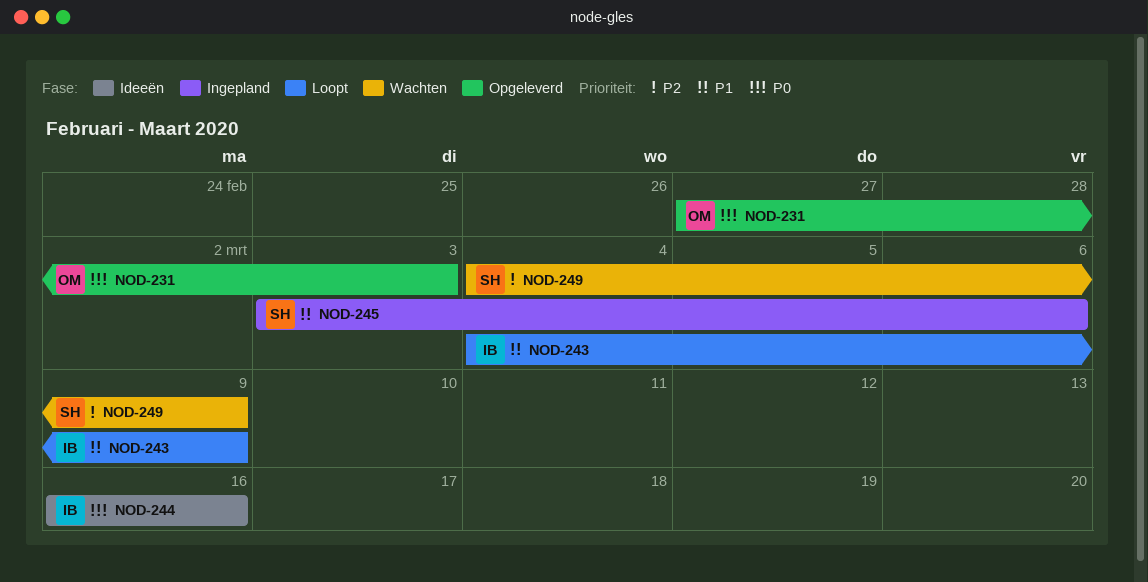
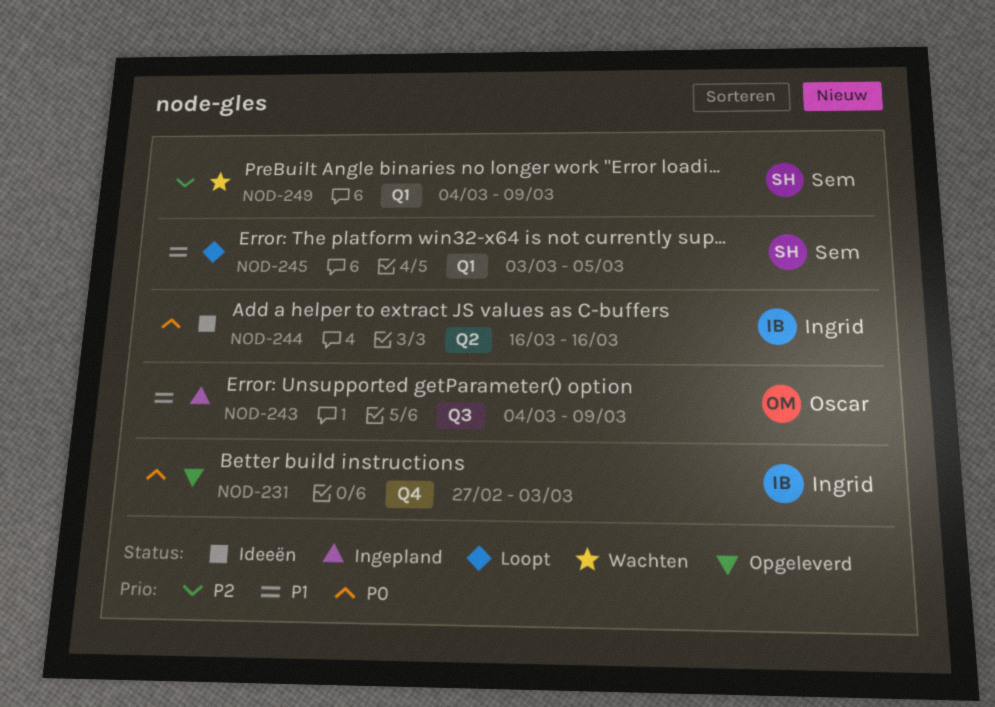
NOD-231, owner: Oscar -> Ingrid
NOD-243, status: Loopt -> Ingepland
NOD-243, owner: Ingrid -> Oscar
NOD-245, status: Ingepland -> Loopt
NOD-245, due: Mar 6 -> Mar 5

